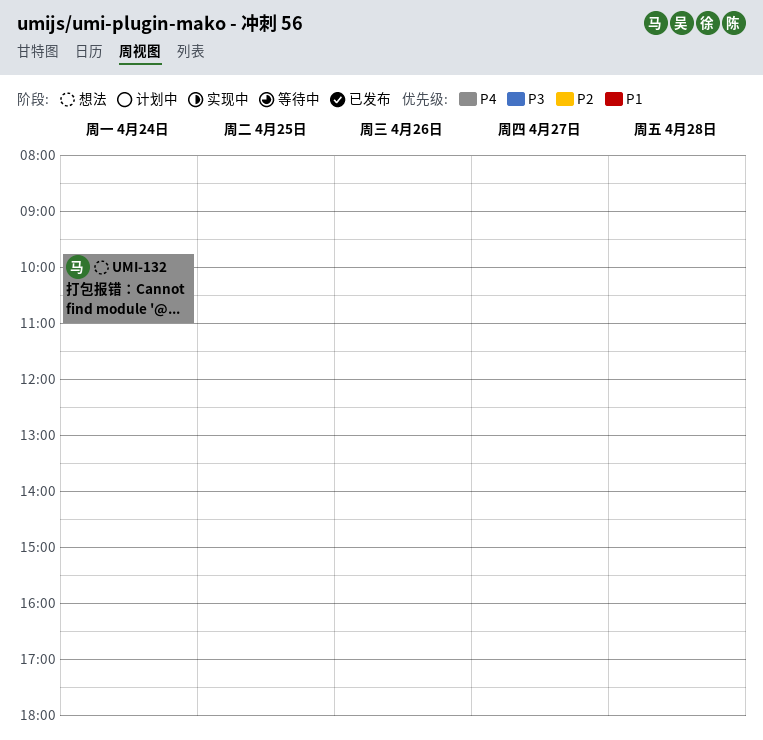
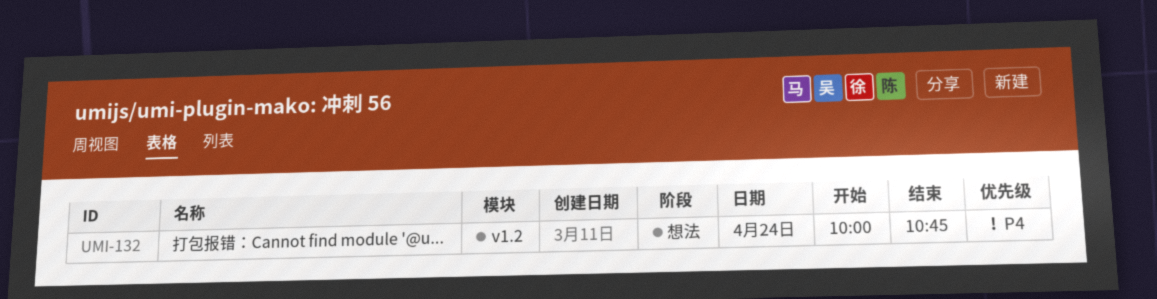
UMI-132, begins: 09:45 -> 10:00
UMI-132, ends: 11:00 -> 10:45

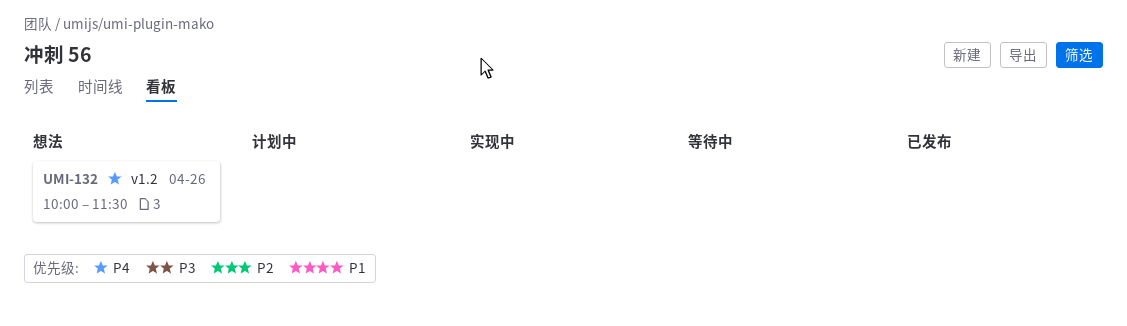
UMI-132, day: Apr 24 -> Apr 26
UMI-132, ends: 10:45 -> 11:30

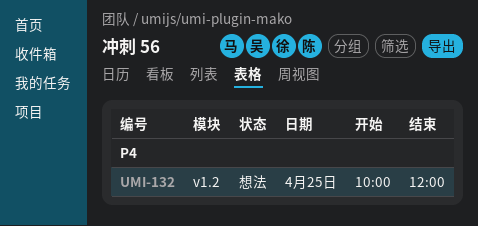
UMI-132, day: Apr 26 -> Apr 25
UMI-132, ends: 11:30 -> 12:00

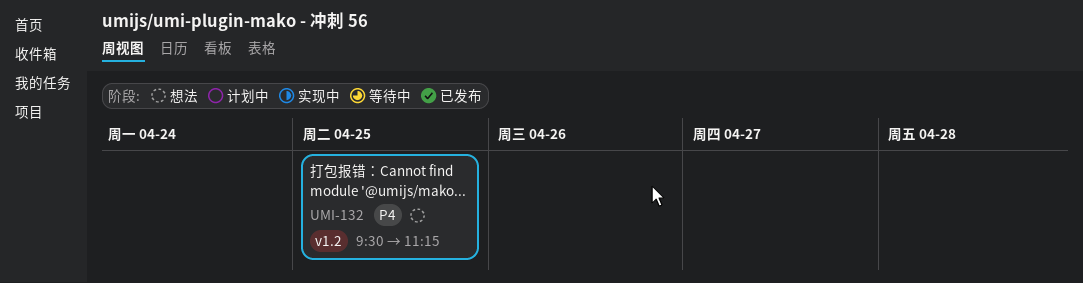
UMI-132, begins: 10:00 -> 09:30
UMI-132, ends: 12:00 -> 11:15

